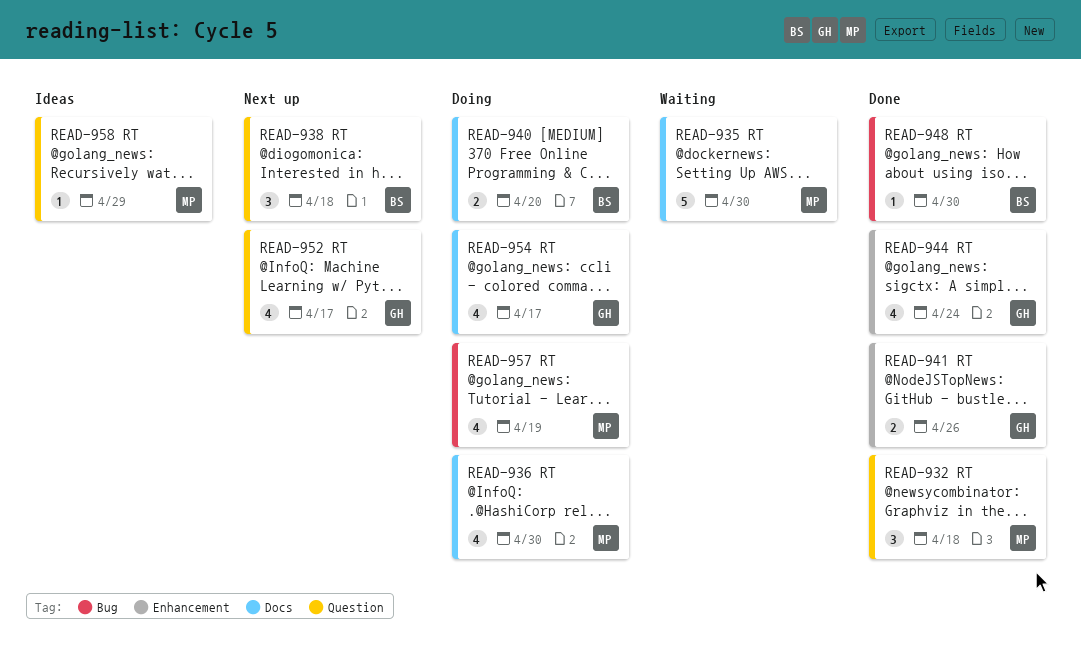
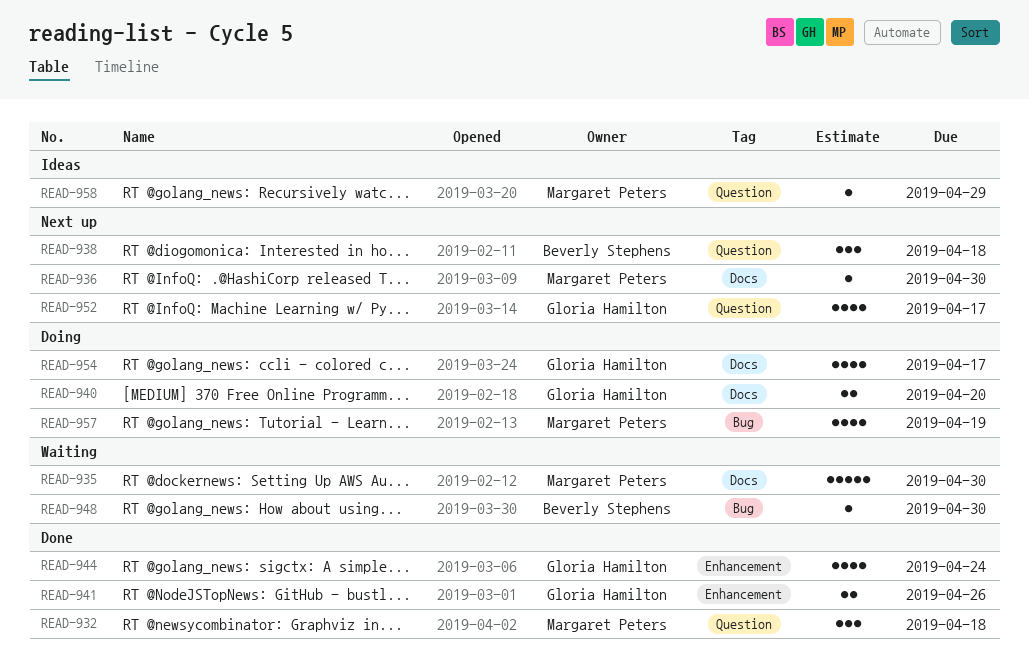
READ-936, status: Doing -> Next up
READ-936, estimate: 4 -> 1
READ-940, owner: Beverly Stephens -> Gloria Hamilton
READ-948, status: Done -> Waiting

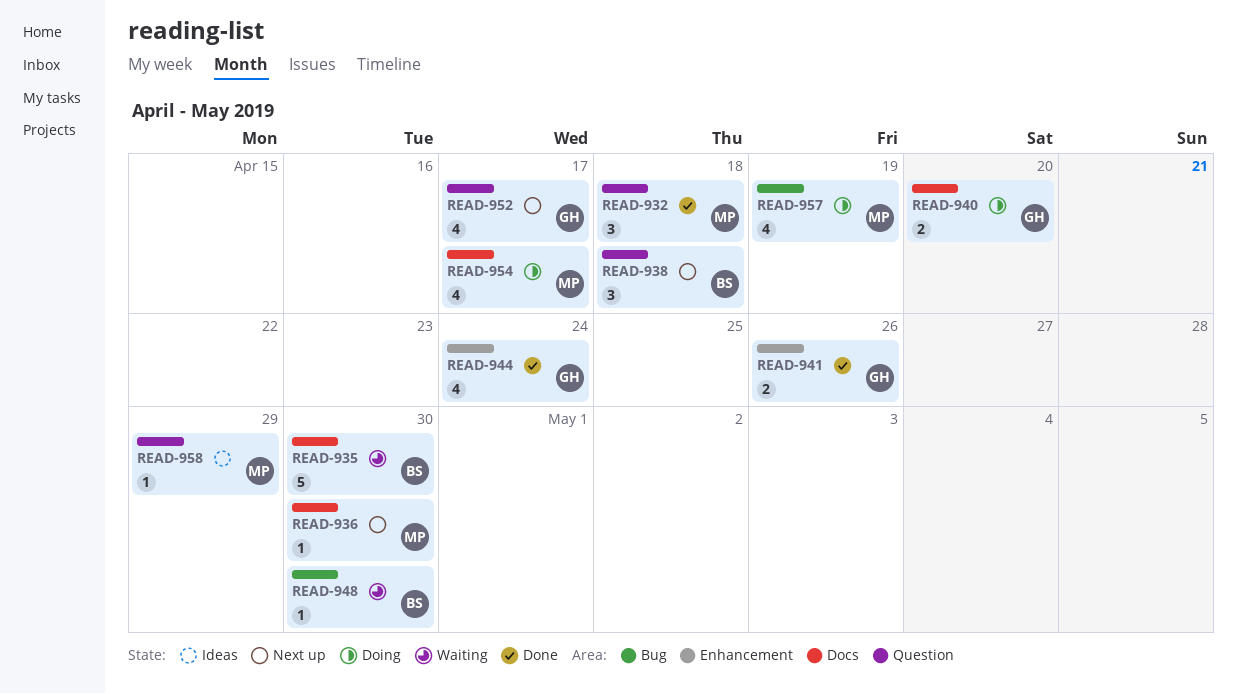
READ-935, owner: Margaret Peters -> Beverly Stephens
READ-954, owner: Gloria Hamilton -> Margaret Peters

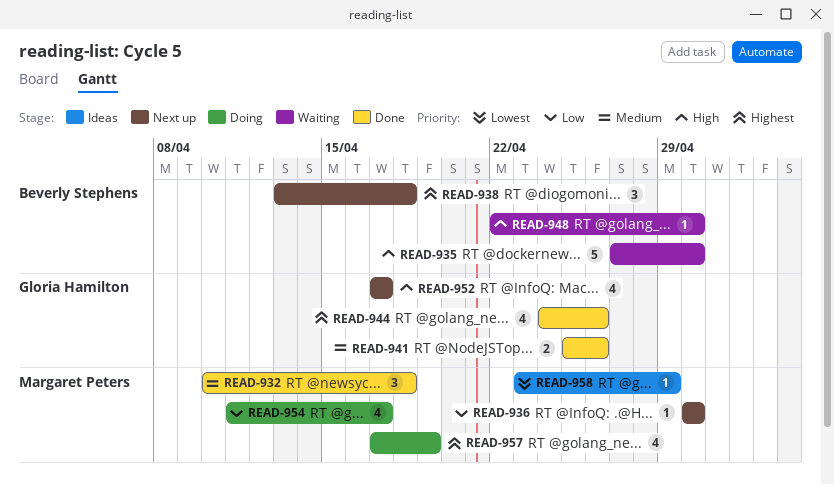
READ-940: present -> none
READ-944, due: Apr 24 -> Apr 26

